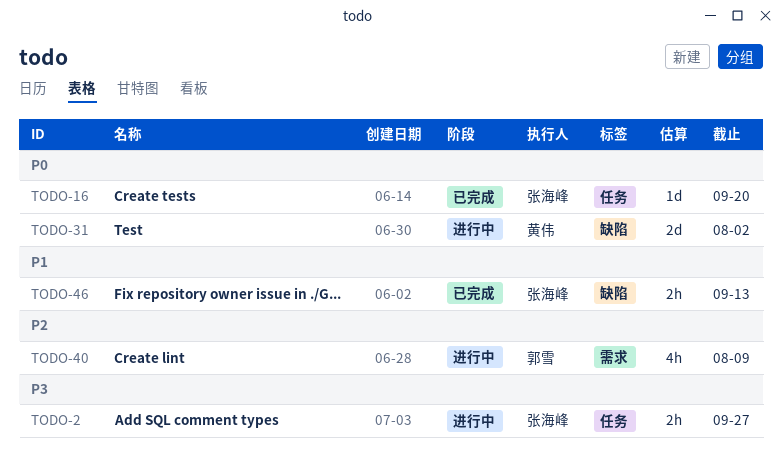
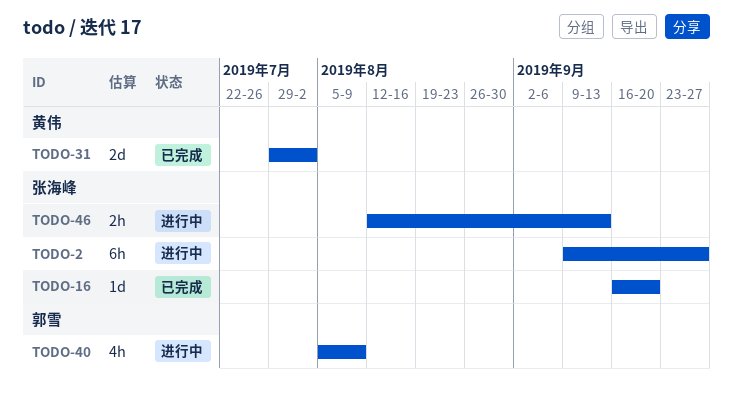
TODO-2, estimate: 2h -> 6h
TODO-31, status: 进行中 -> 已完成
TODO-46, status: 已完成 -> 进行中

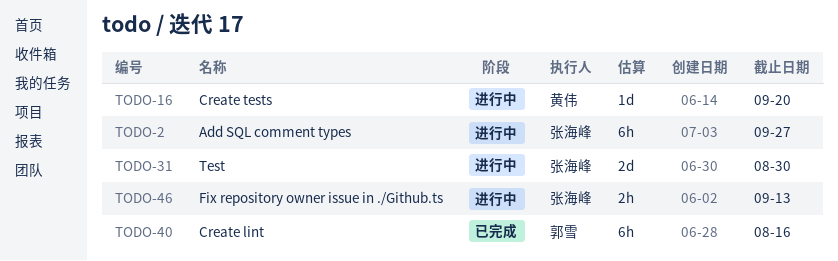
TODO-16, status: 已完成 -> 进行中
TODO-16, owner: 张海峰 -> 黄伟
TODO-31, status: 已完成 -> 进行中
TODO-31, owner: 黄伟 -> 张海峰
TODO-31, due: Aug 2 -> Aug 30
TODO-40, status: 进行中 -> 已完成
TODO-40, estimate: 4h -> 6h
TODO-40, due: Aug 9 -> Aug 16

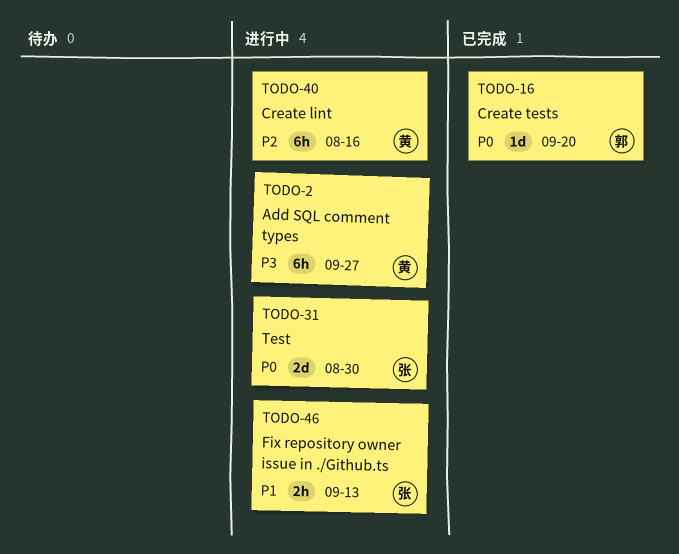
TODO-2, owner: 张海峰 -> 黄伟
TODO-16, status: 进行中 -> 已完成
TODO-16, owner: 黄伟 -> 郭雪
TODO-40, status: 已完成 -> 进行中
TODO-40, owner: 郭雪 -> 黄伟

